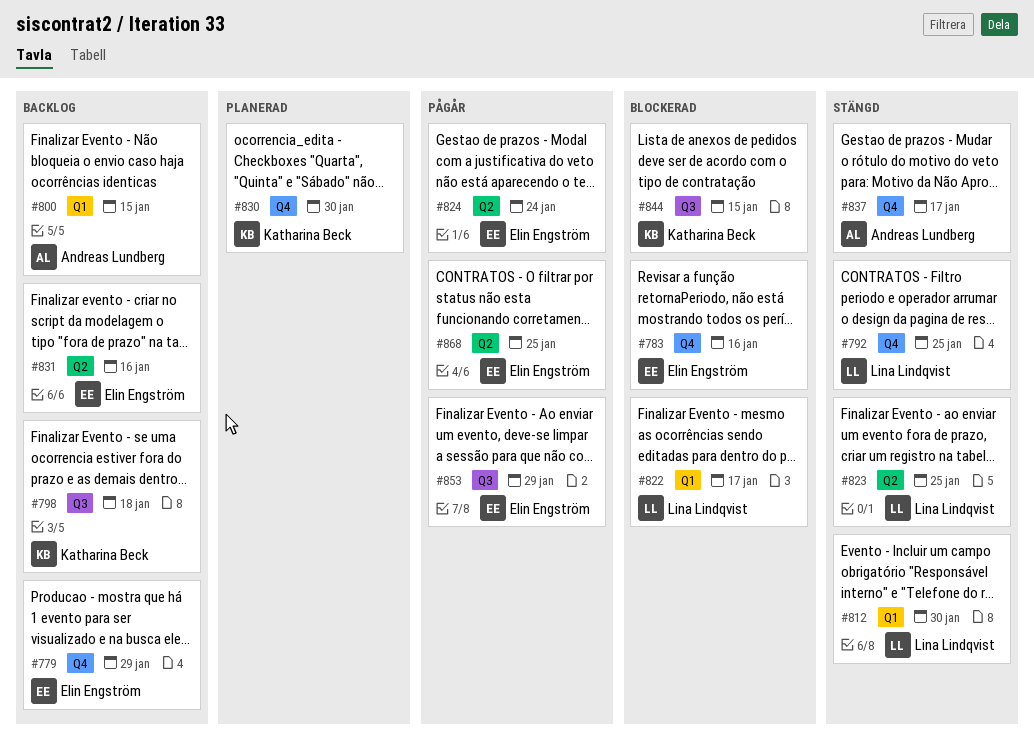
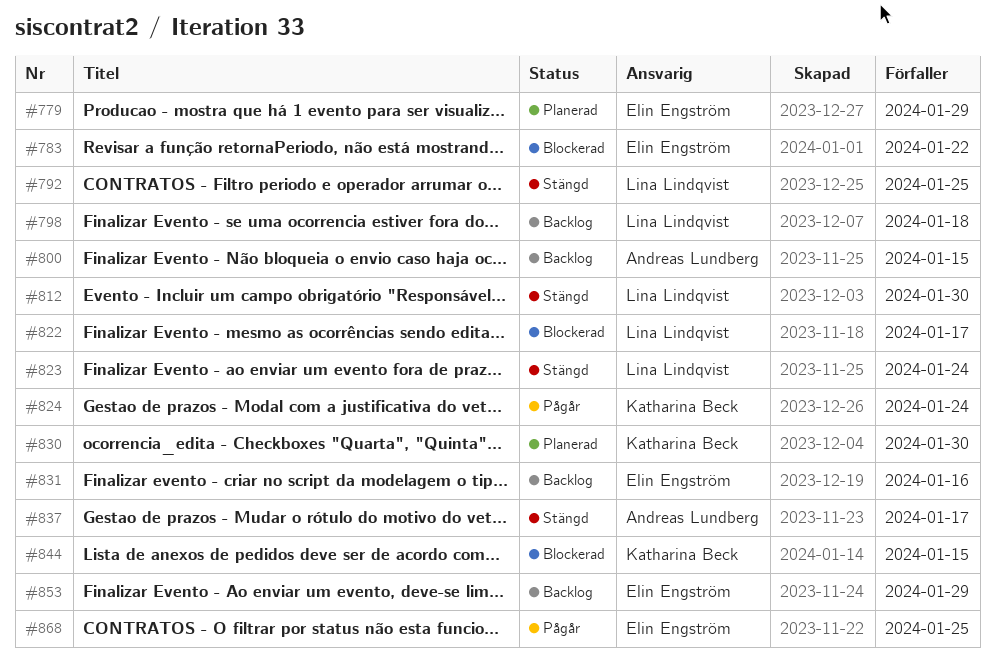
#779, status: Backlog -> Planerad
#783, due: Jan 16 -> Jan 22
#798, owner: Katharina Beck -> Lina Lindqvist
#823, due: Jan 25 -> Jan 24
#824, owner: Elin Engström -> Katharina Beck
#853, status: Pågår -> Backlog

